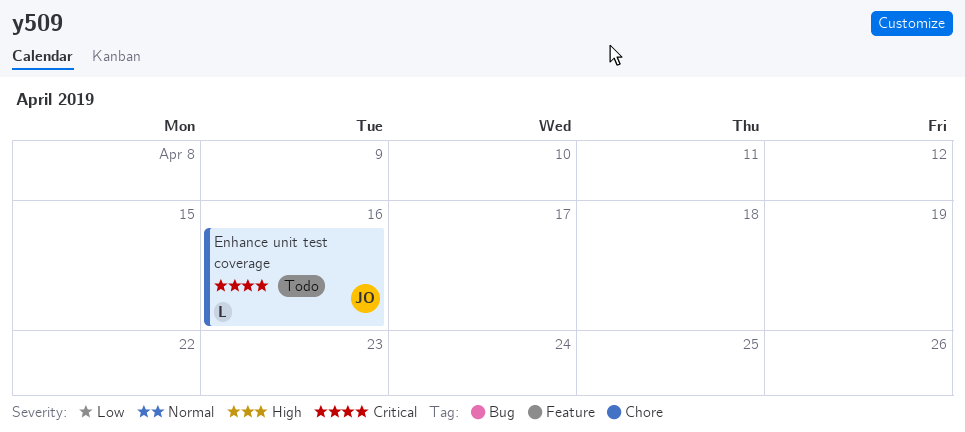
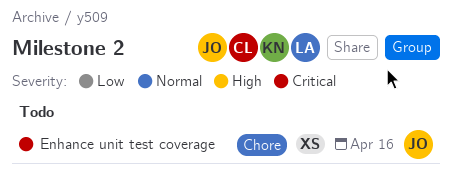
Enhance unit test coverage, estimate: L -> XS

